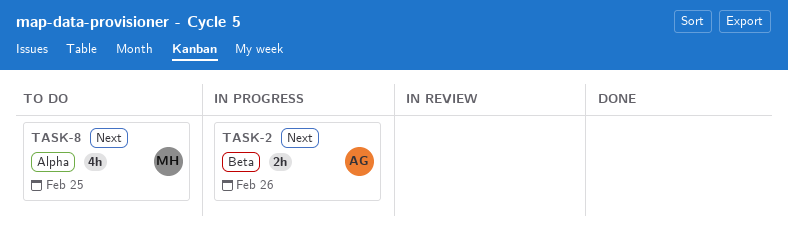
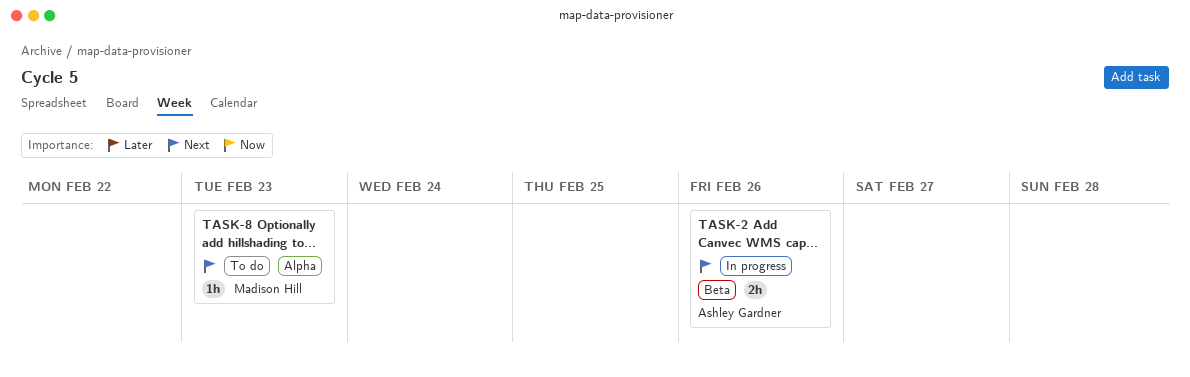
TASK-8, estimate: 4h -> 1h
TASK-8, due: Feb 25 -> Feb 23

